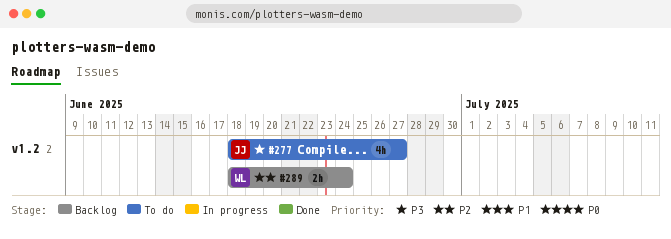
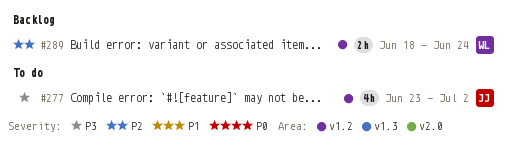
#277, start: Jun 18 -> Jun 23
#277, due: Jun 27 -> Jul 2

